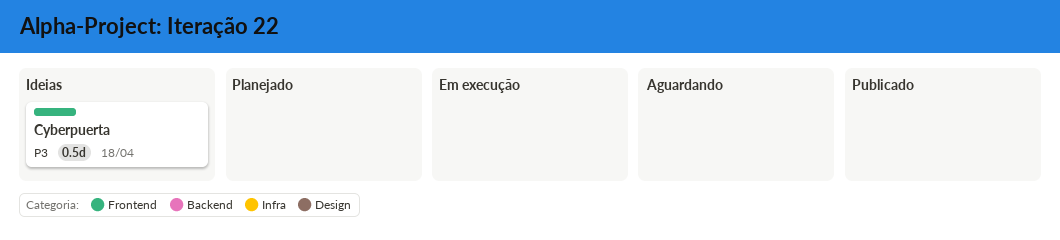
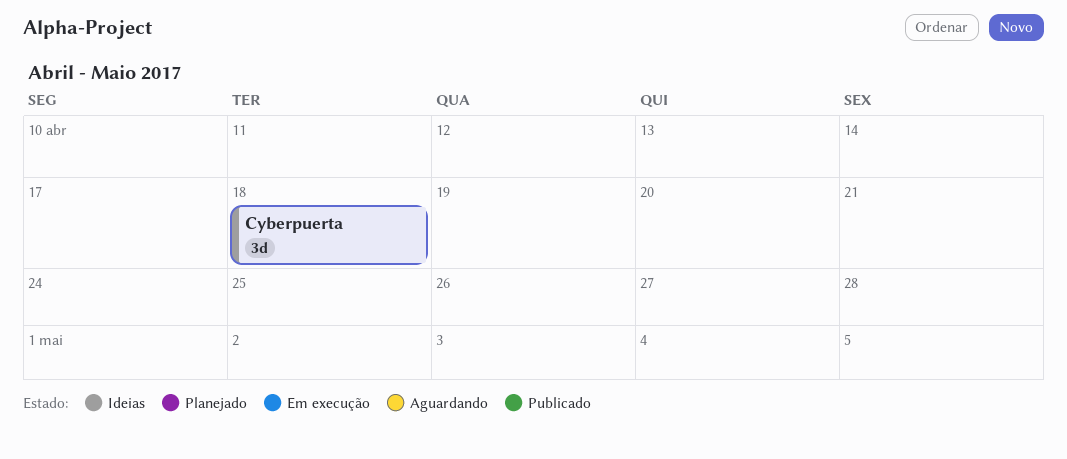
Cyberpuerta, estimate: 0.5d -> 3d

